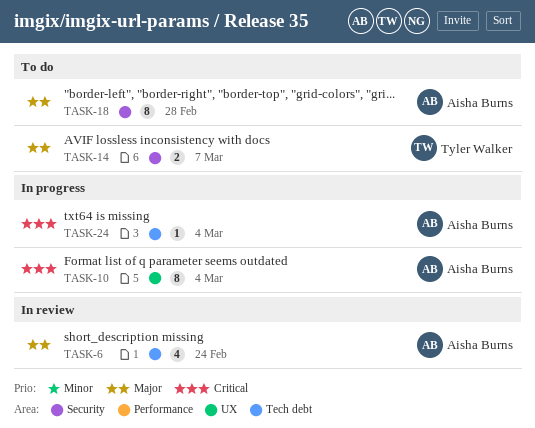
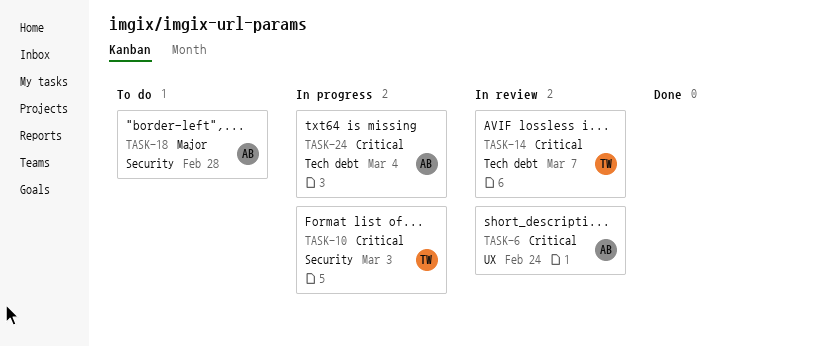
TASK-6, priority: Major -> Critical
TASK-6, label: Tech debt -> UX
TASK-10, owner: Aisha Burns -> Tyler Walker
TASK-10, label: UX -> Security
TASK-10, due: Mar 4 -> Mar 3
TASK-14, status: To do -> In review
TASK-14, priority: Major -> Critical
TASK-14, label: Security -> Tech debt

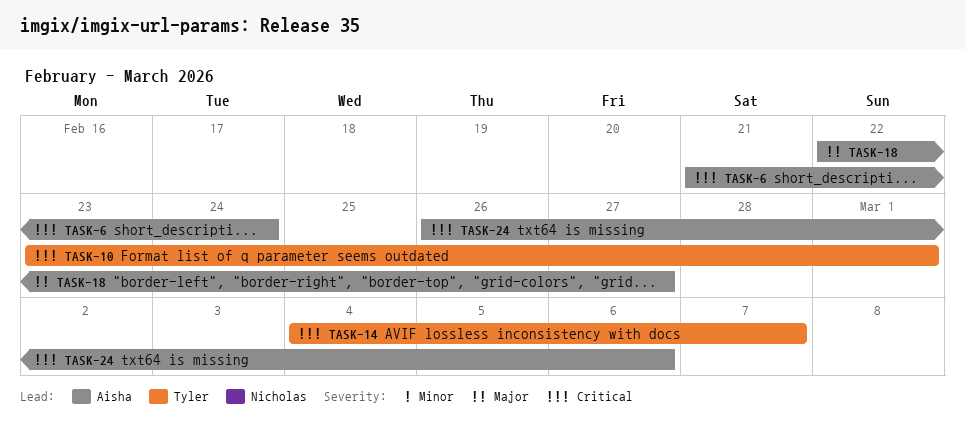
TASK-10, due: Mar 3 -> Mar 1
TASK-18, due: Feb 28 -> Feb 27
TASK-24, due: Mar 4 -> Mar 6

